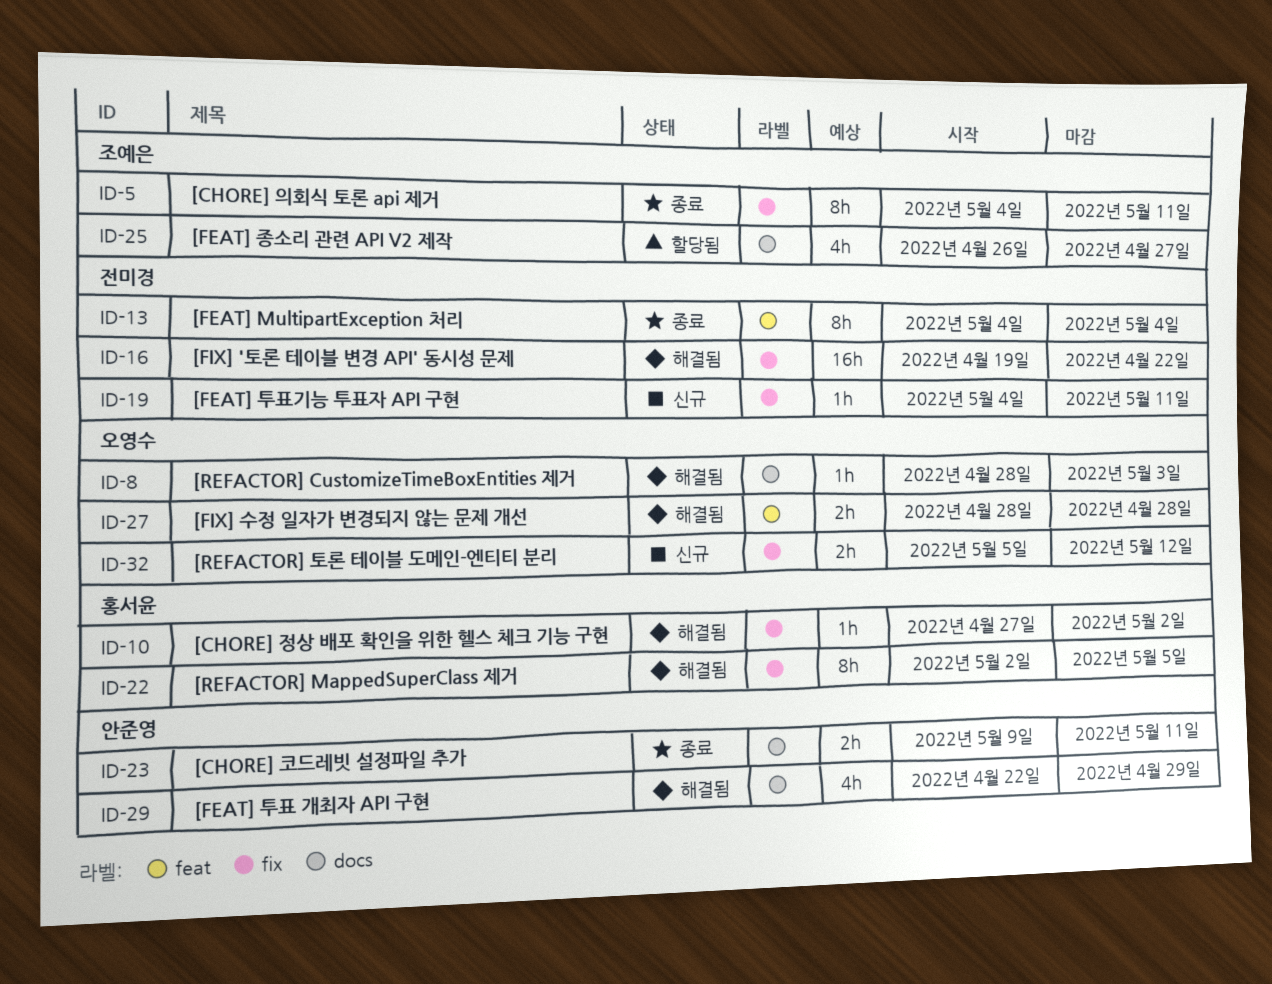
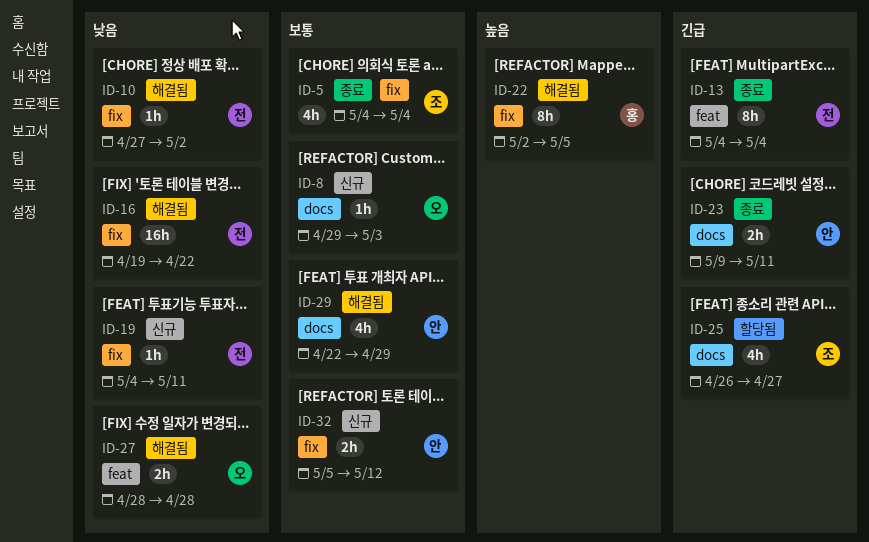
ID-5, estimate: 8h -> 4h
ID-5, due: May 11 -> May 4
ID-8, status: 해결됨 -> 신규
ID-8, start: Apr 28 -> Apr 29
ID-10, owner: 홍서윤 -> 전미경
ID-32, owner: 오영수 -> 안준영

